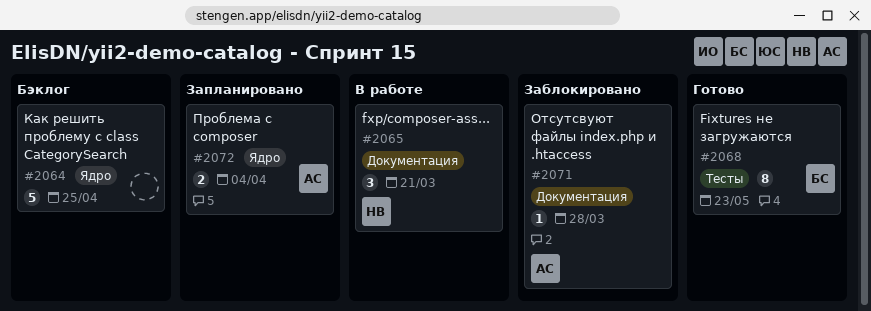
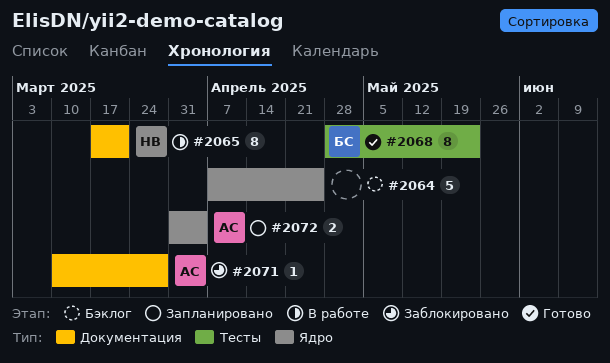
#2065, estimate: 3 -> 8

